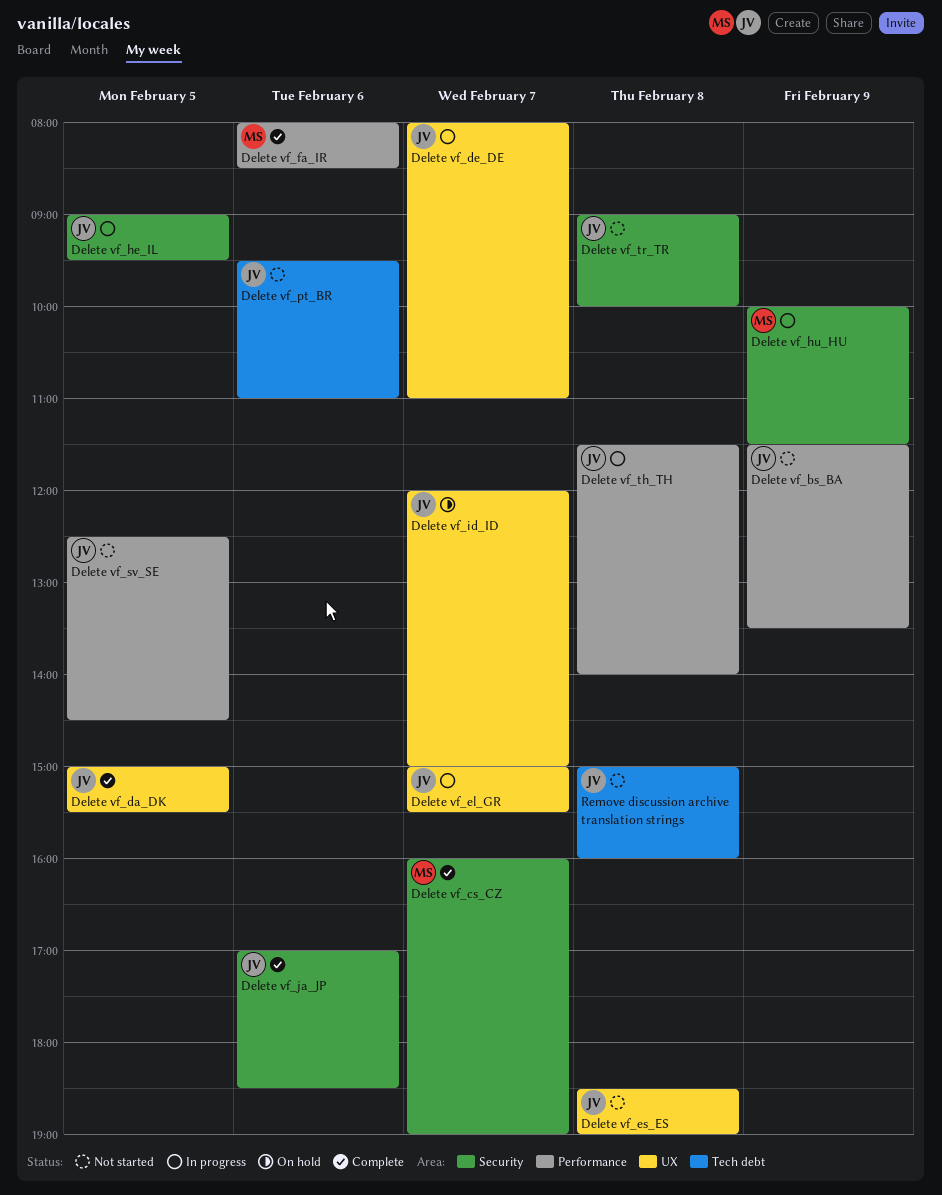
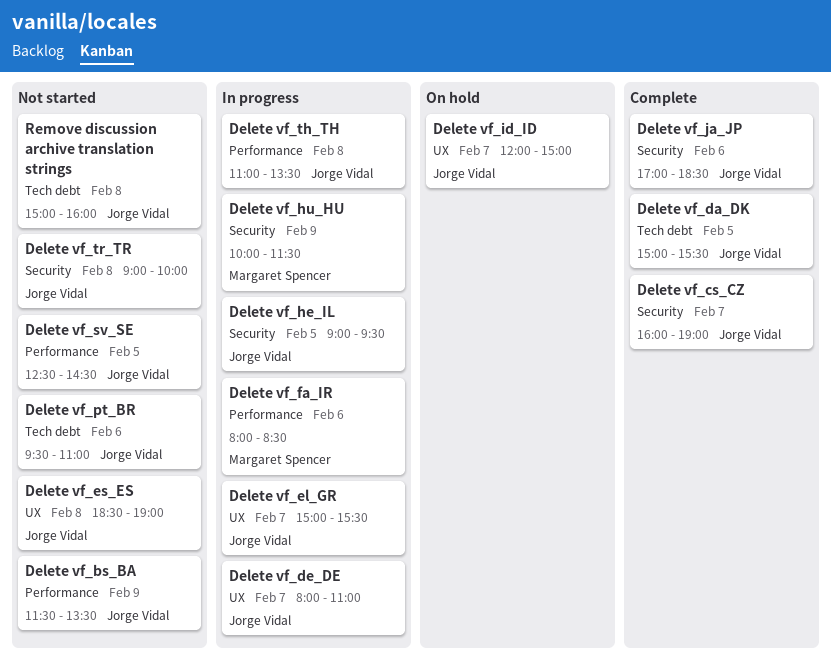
Delete vf_cs_CZ, owner: Margaret Spencer -> Jorge Vidal
Delete vf_da_DK, label: UX -> Tech debt
Delete vf_fa_IR, status: Complete -> In progress
Delete vf_th_TH, begins: 11:30 -> 11:00
Delete vf_th_TH, ends: 14:00 -> 13:30

